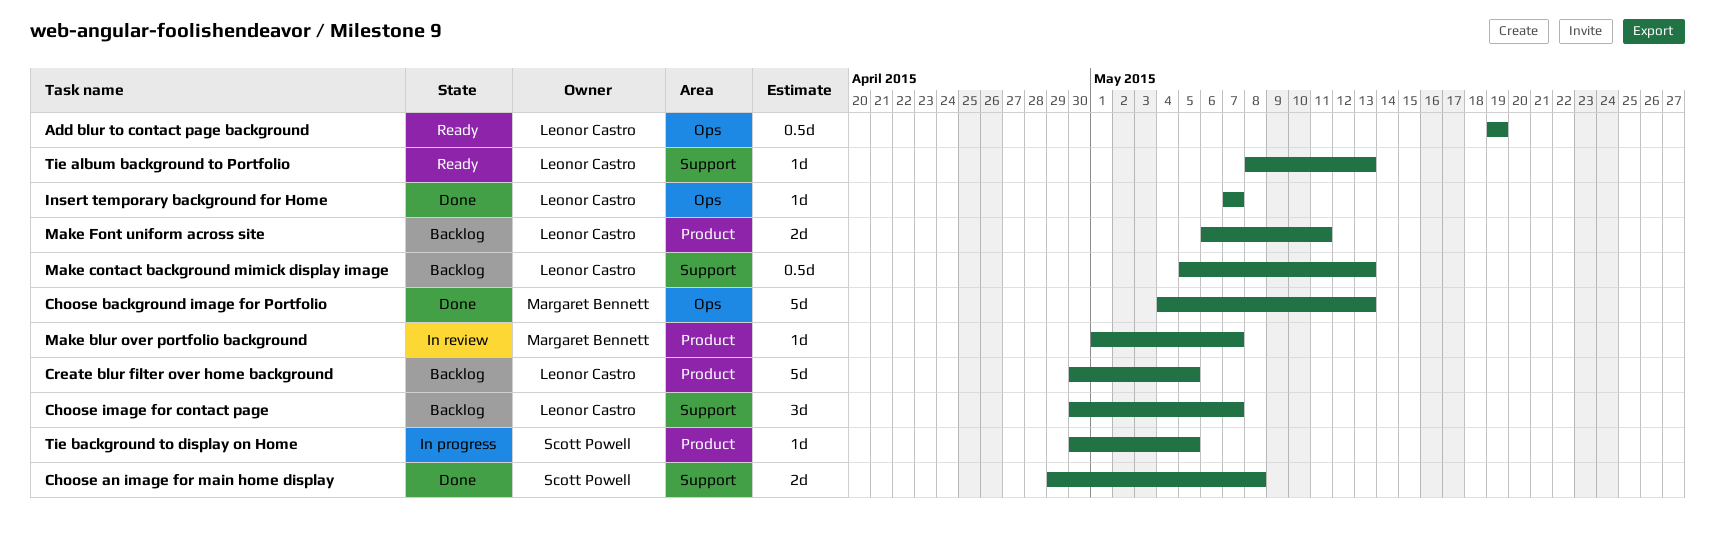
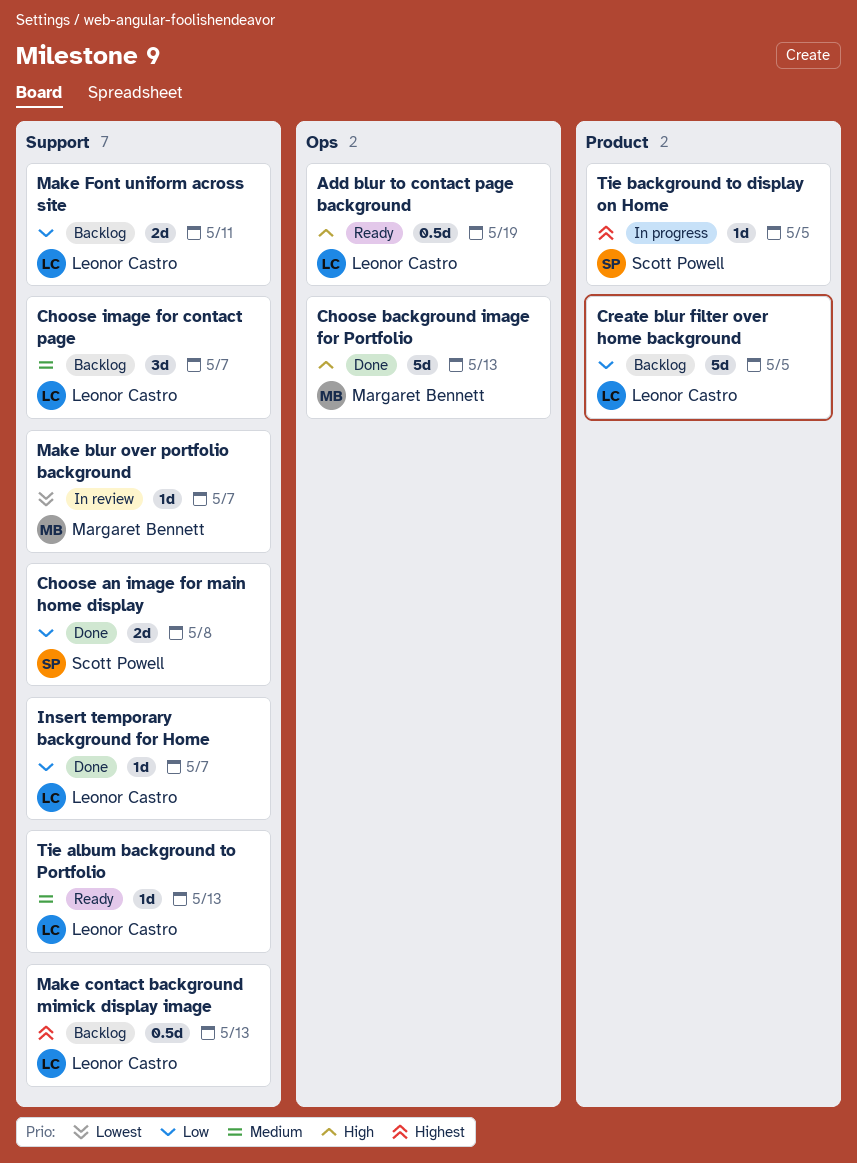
Insert temporary background for Home, label: Ops -> Support
Make blur over portfolio background, label: Product -> Support
Make Font uniform across site, label: Product -> Support

